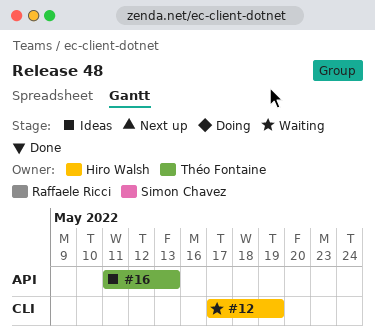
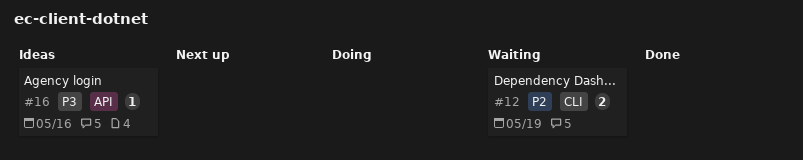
#16, due: May 13 -> May 16

